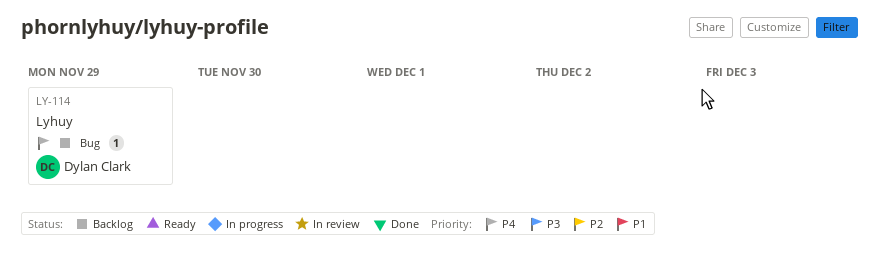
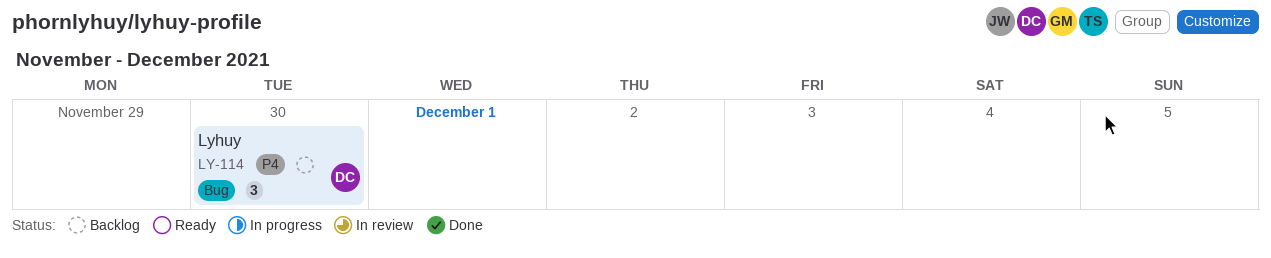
LY-114, estimate: 1 -> 3
LY-114, due: Nov 29 -> Nov 30

